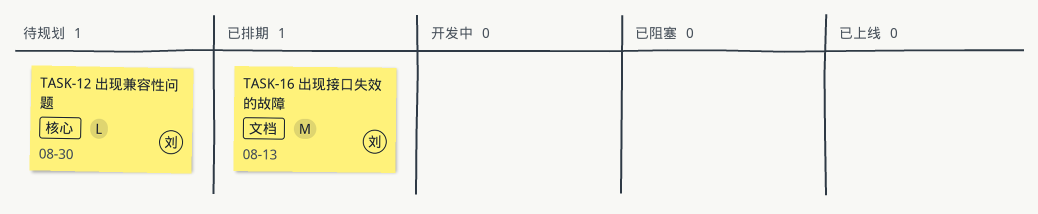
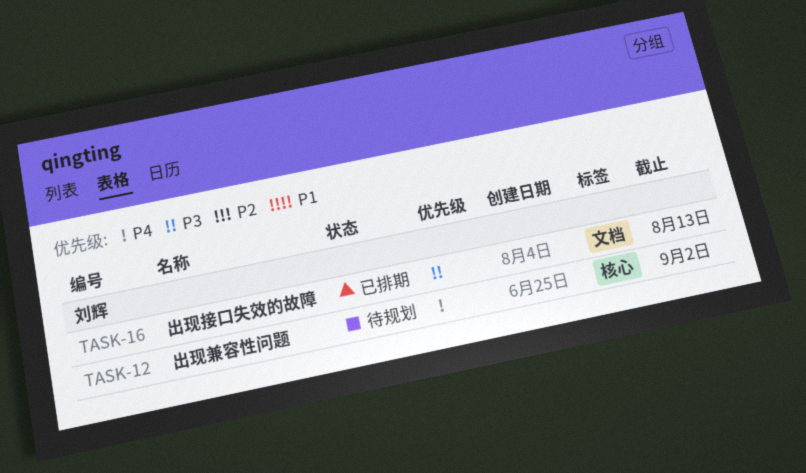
TASK-12, due: Aug 30 -> Sep 2

